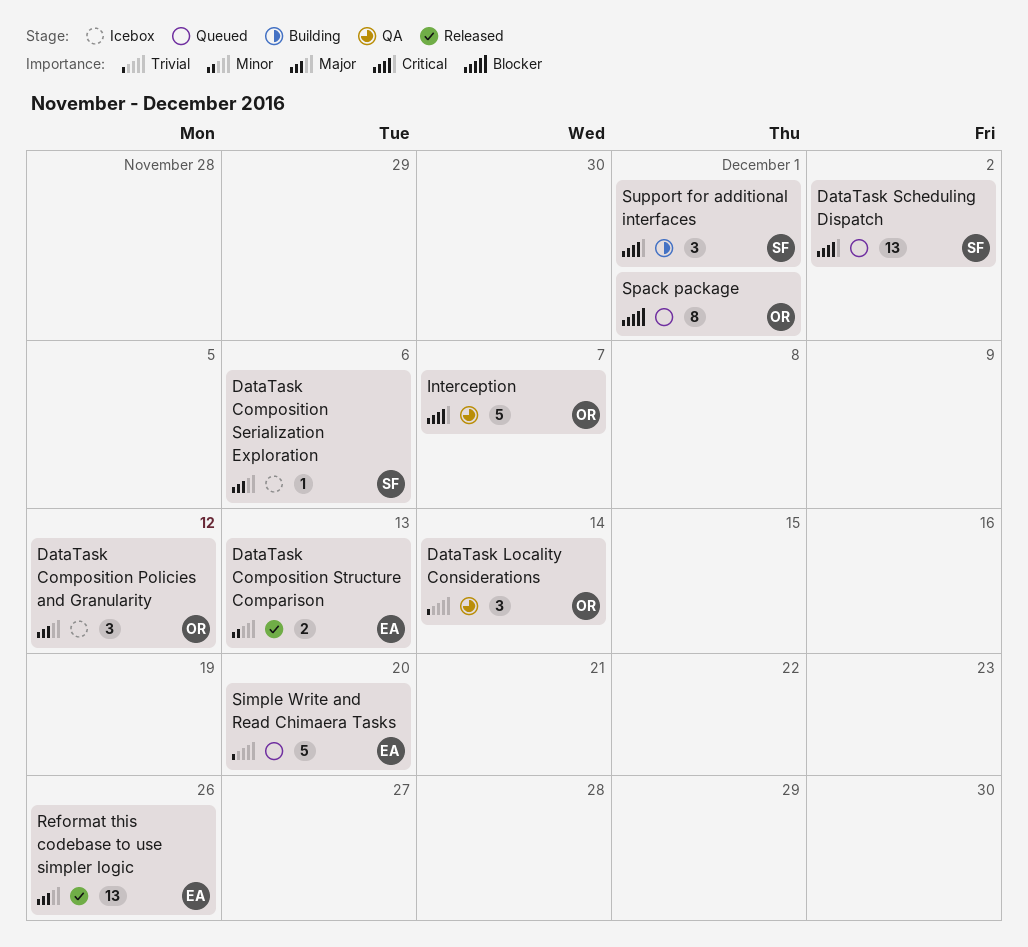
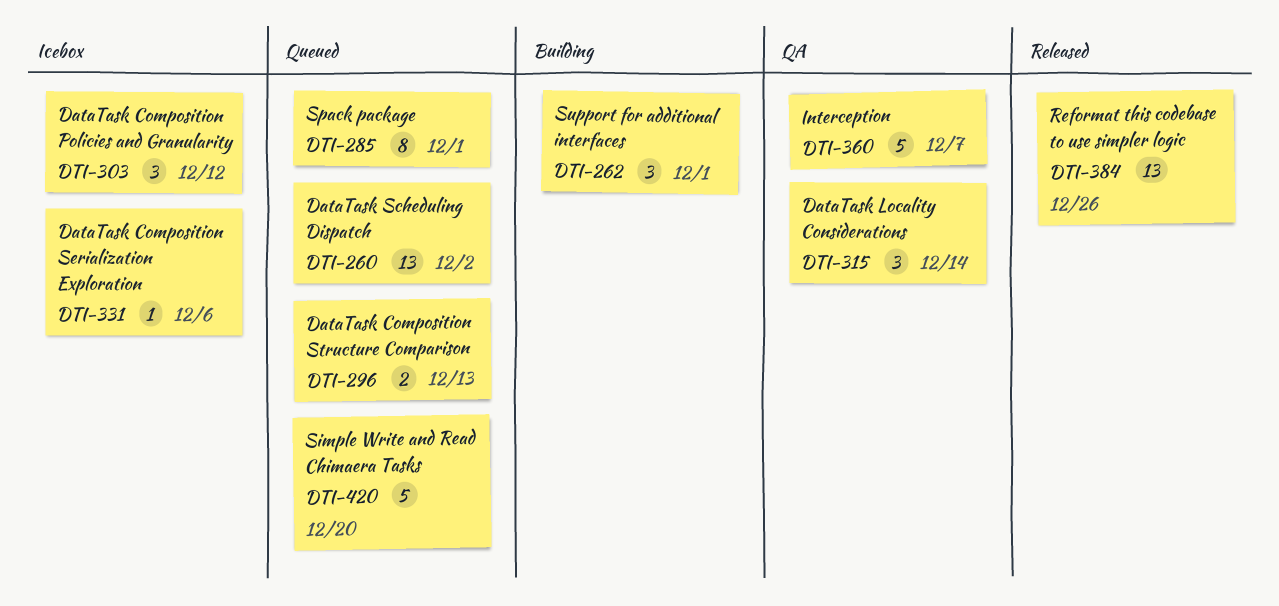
DataTask Composition Structure Comparison, status: Released -> Queued

